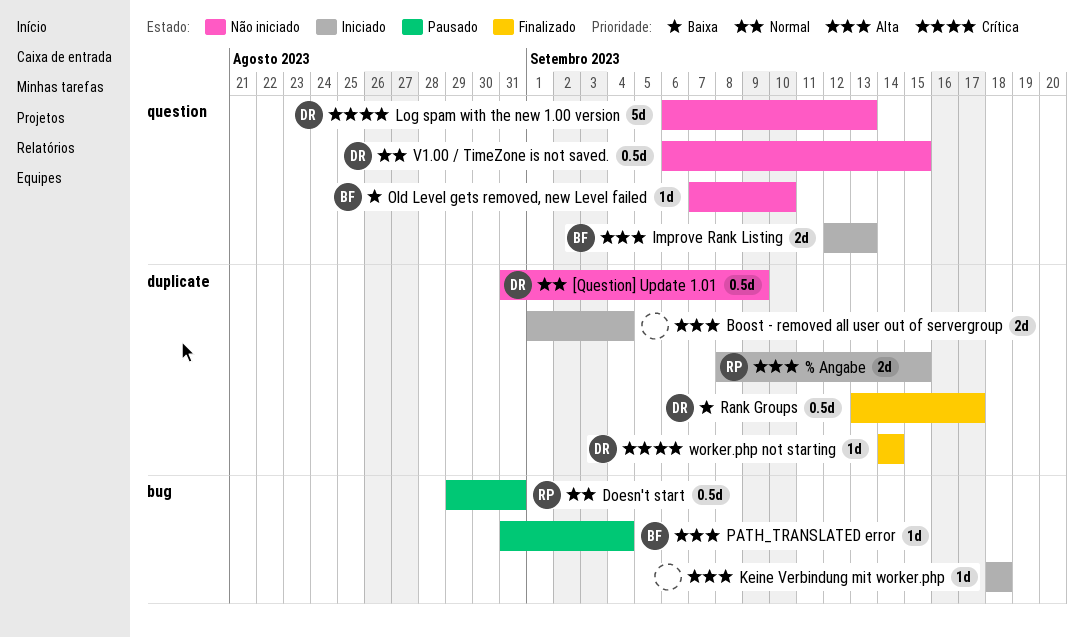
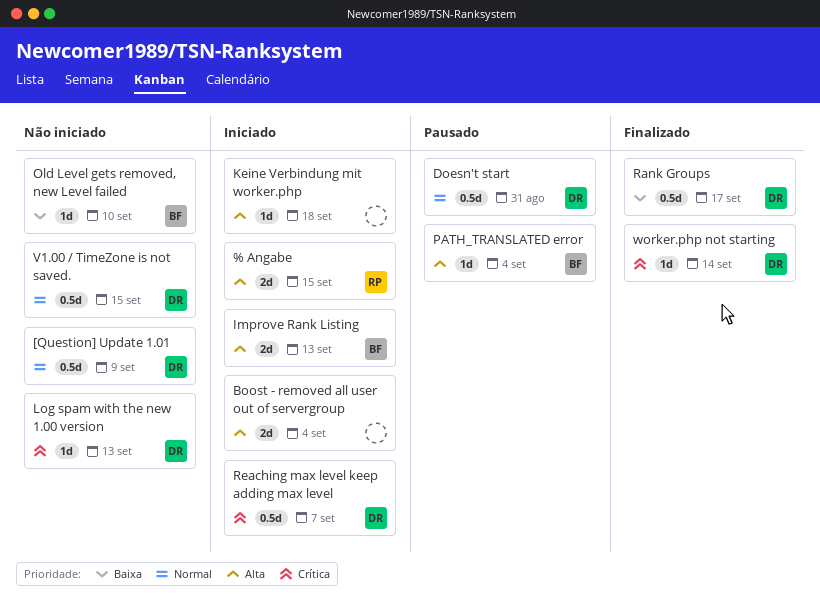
Doesn't start, owner: RP -> DR
Log spam with the new 1.00 version, estimate: 5d -> 1d
Reaching max level keep adding max level: none -> present

